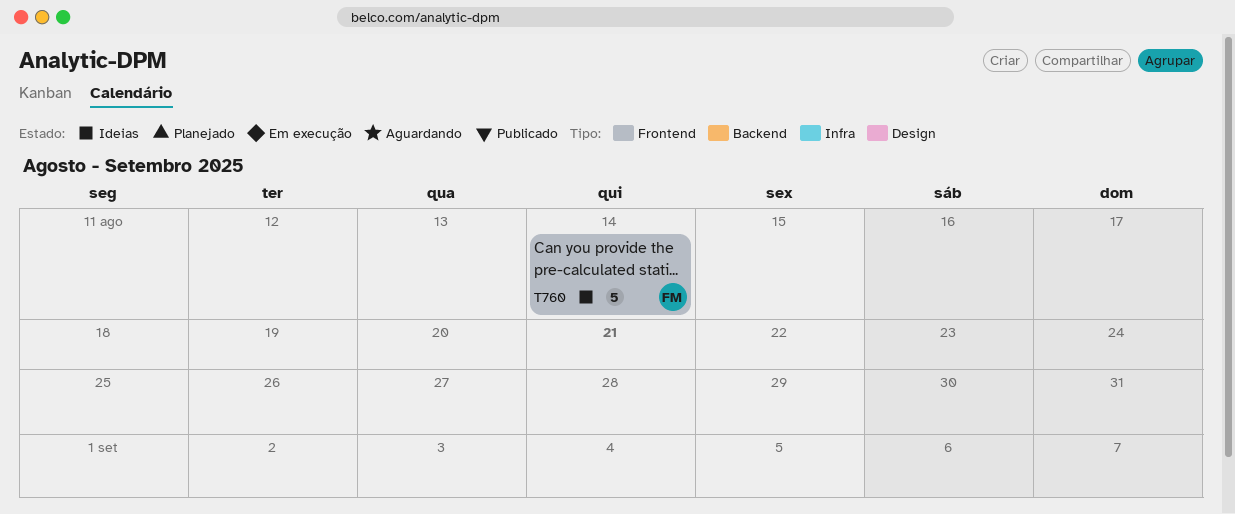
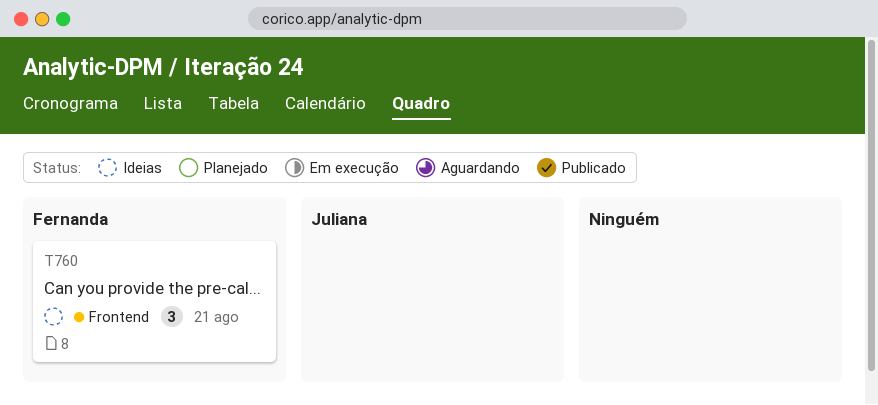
T760, estimate: 5 -> 3
T760, due: Aug 14 -> Aug 21

